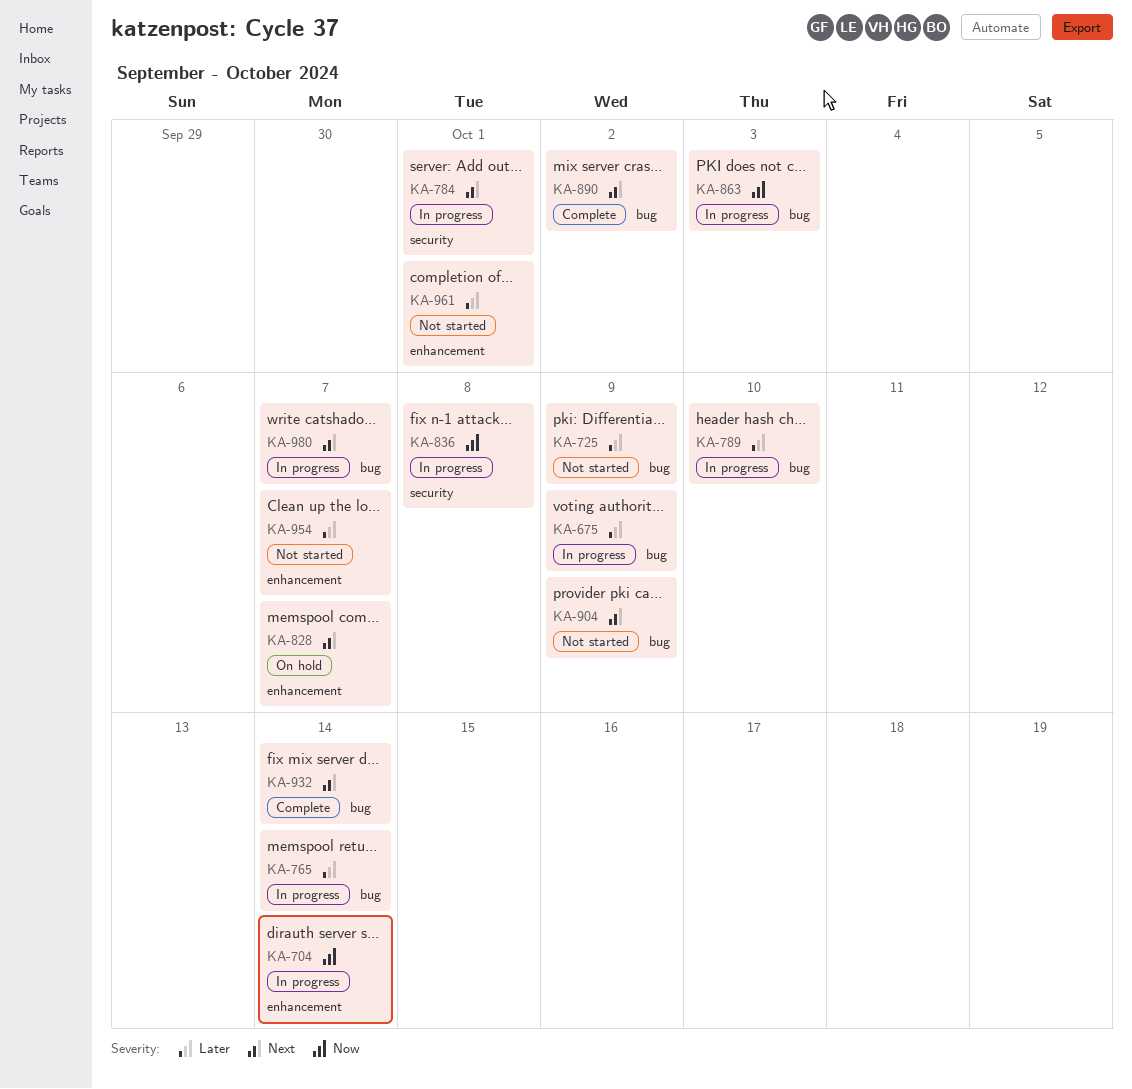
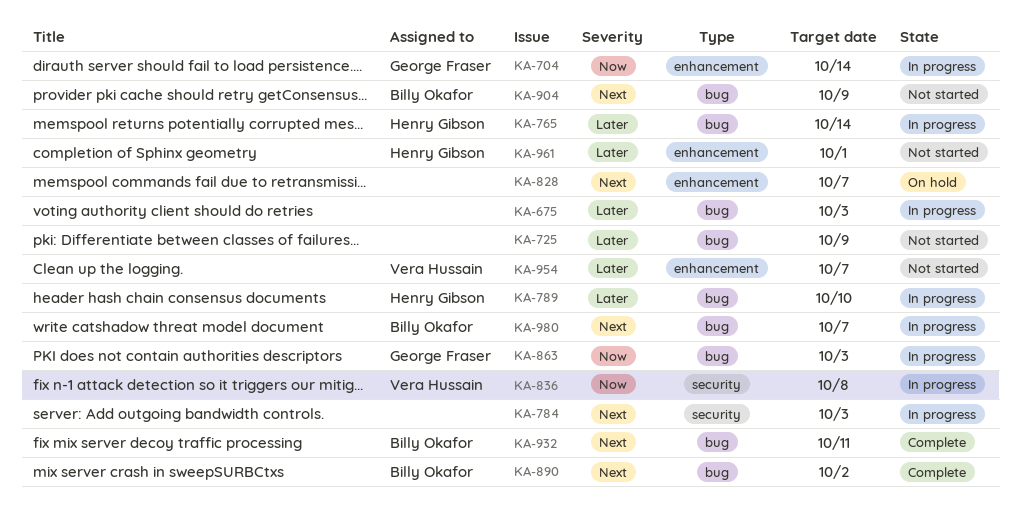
KA-675, due: Oct 9 -> Oct 3
KA-784, due: Oct 1 -> Oct 3
KA-932, due: Oct 14 -> Oct 11

